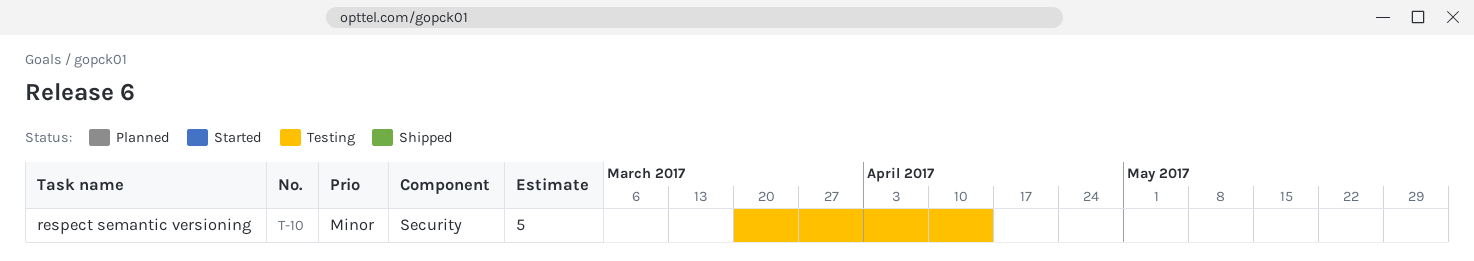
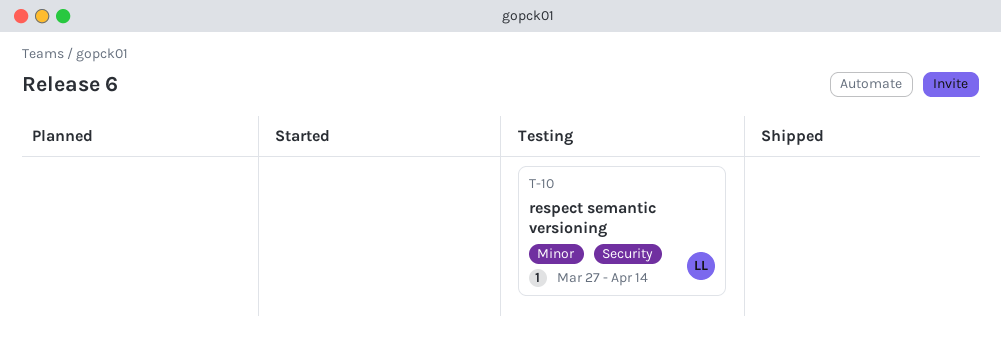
T-10, estimate: 5 -> 1
T-10, start: Mar 20 -> Mar 27

